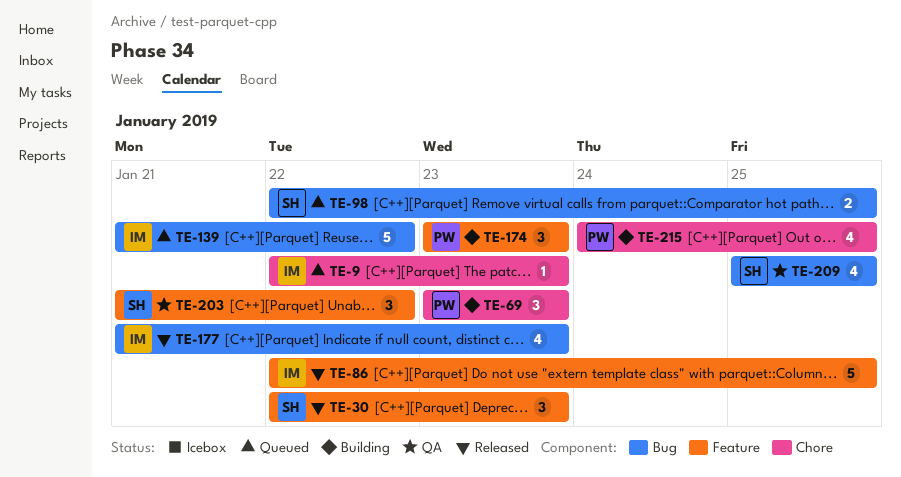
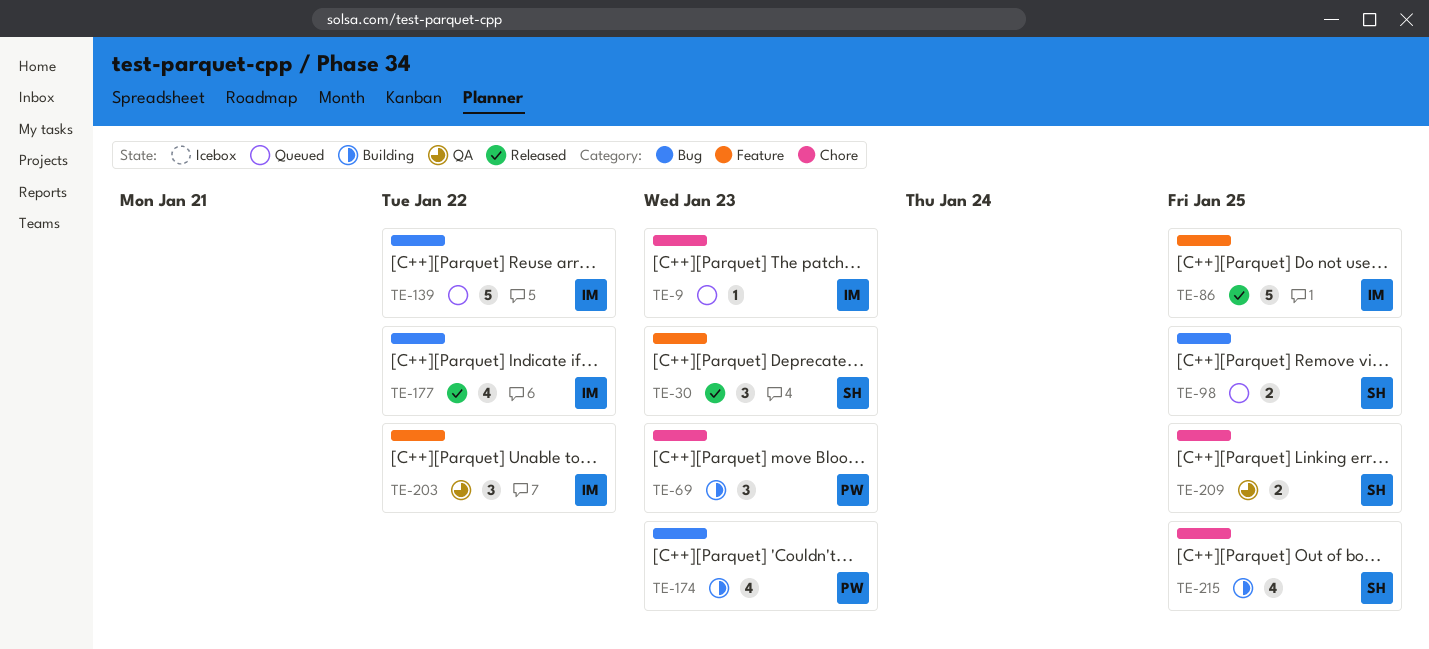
TE-174, label: Feature -> Bug
TE-174, estimate: 3 -> 4
TE-177, due: Jan 23 -> Jan 22
TE-203, owner: SH -> IM
TE-209, label: Bug -> Chore
TE-209, estimate: 4 -> 2
TE-215, owner: PW -> SH

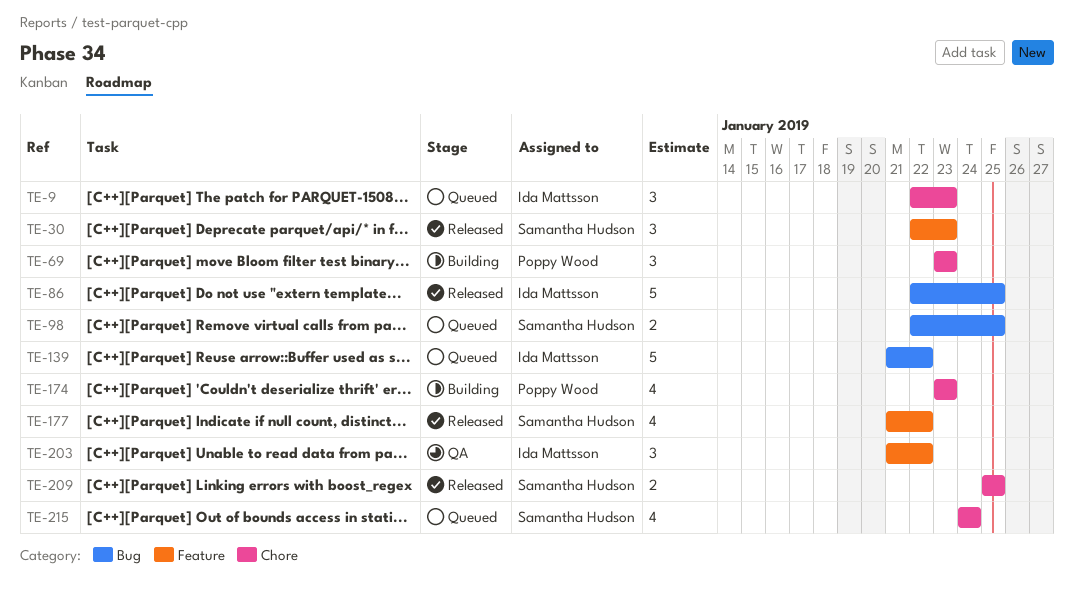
TE-9, estimate: 1 -> 3
TE-86, label: Feature -> Bug
TE-174, label: Bug -> Chore
TE-177, owner: Ida Mattsson -> Samantha Hudson
TE-177, label: Bug -> Feature
TE-209, status: QA -> Released
TE-215, status: Building -> Queued
TE-215, due: Jan 25 -> Jan 24

